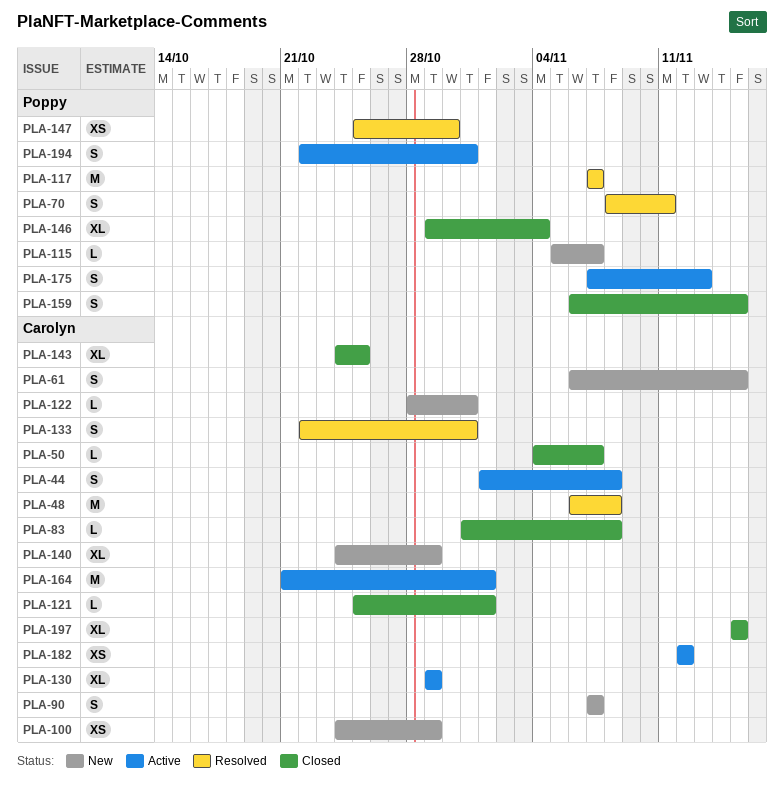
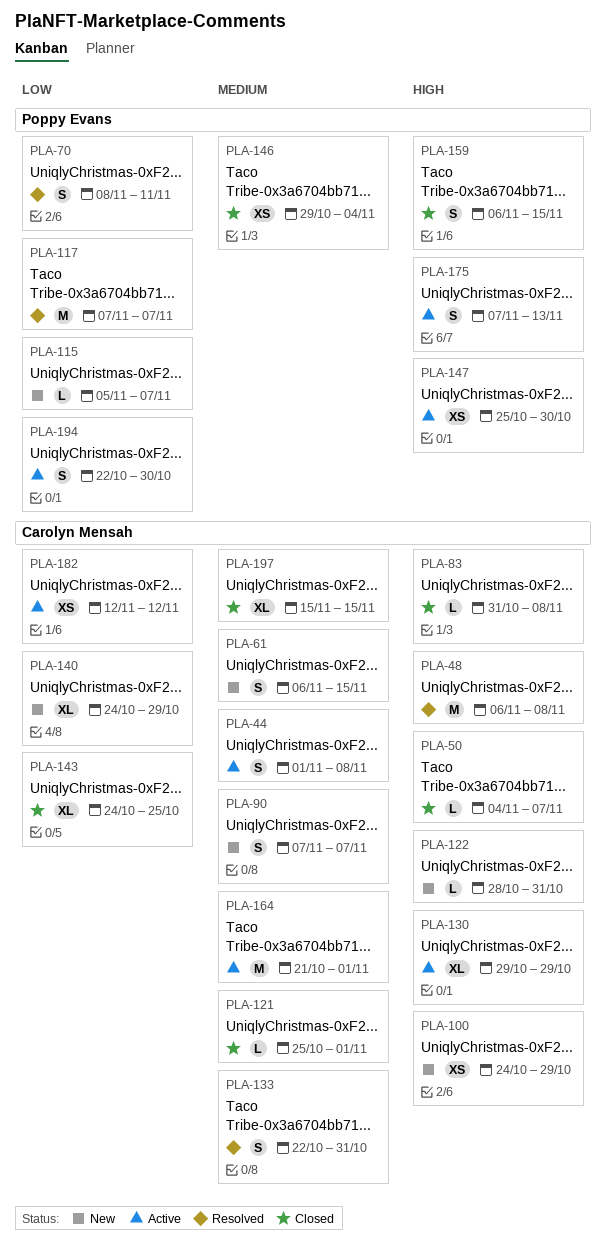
PLA-146, estimate: XL -> XS
PLA-147, status: Resolved -> Active
PLA-194, due: Oct 31 -> Oct 30

